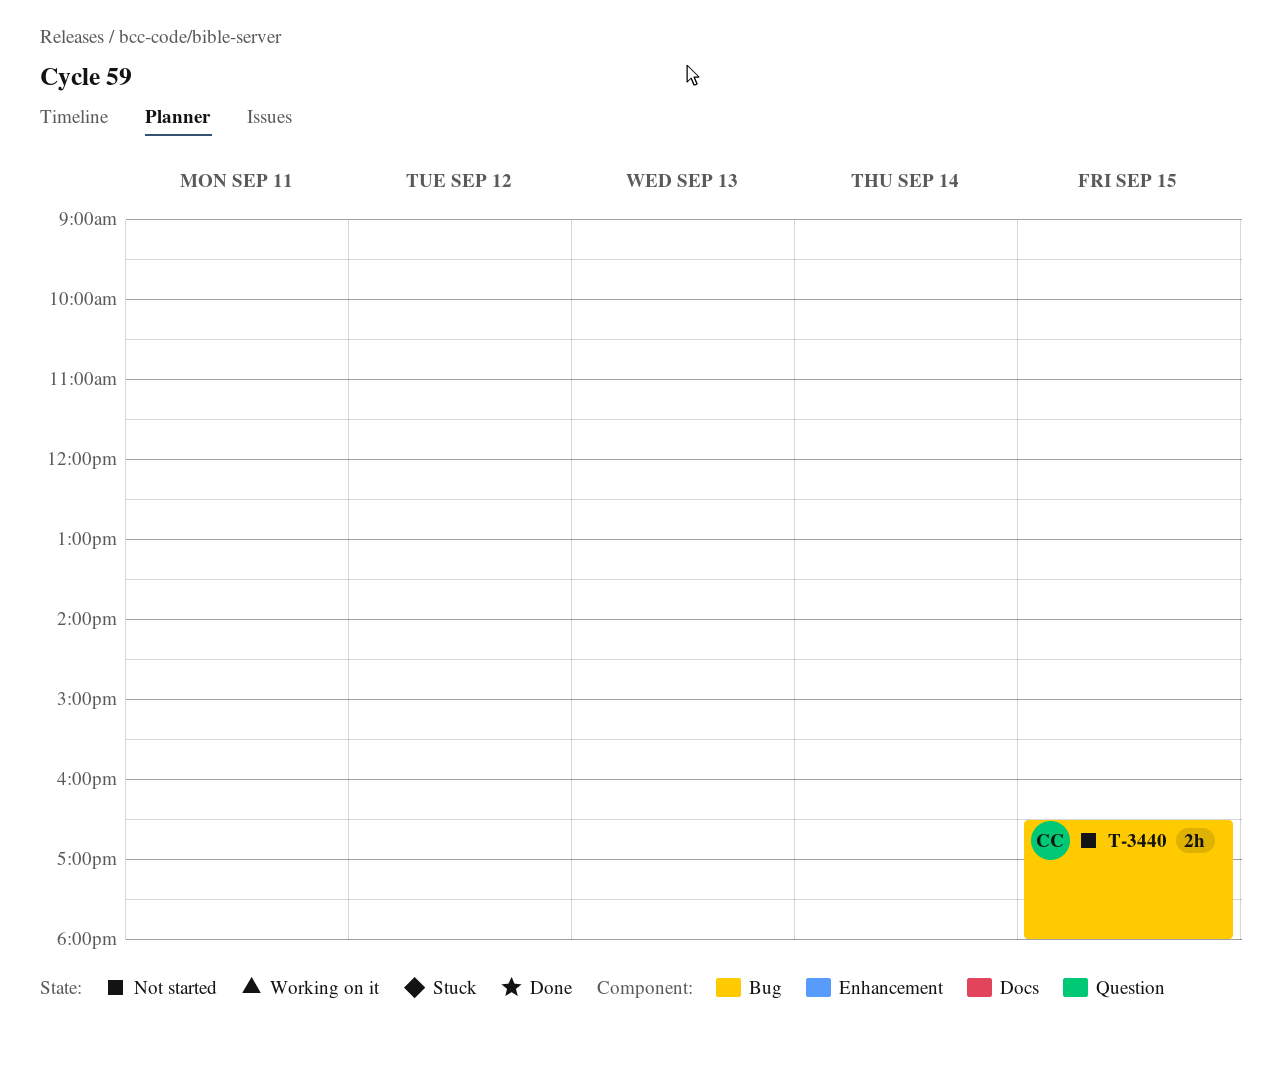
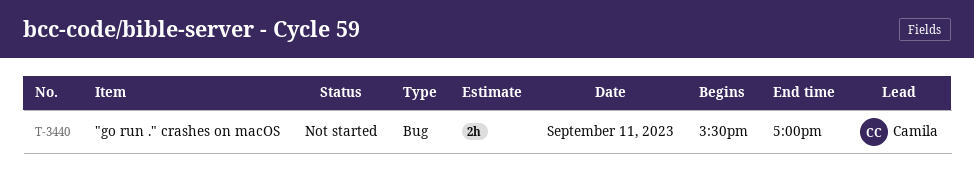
T-3440, day: Sep 15 -> Sep 11
T-3440, begins: 16:30 -> 15:30
T-3440, ends: 18:00 -> 17:00

